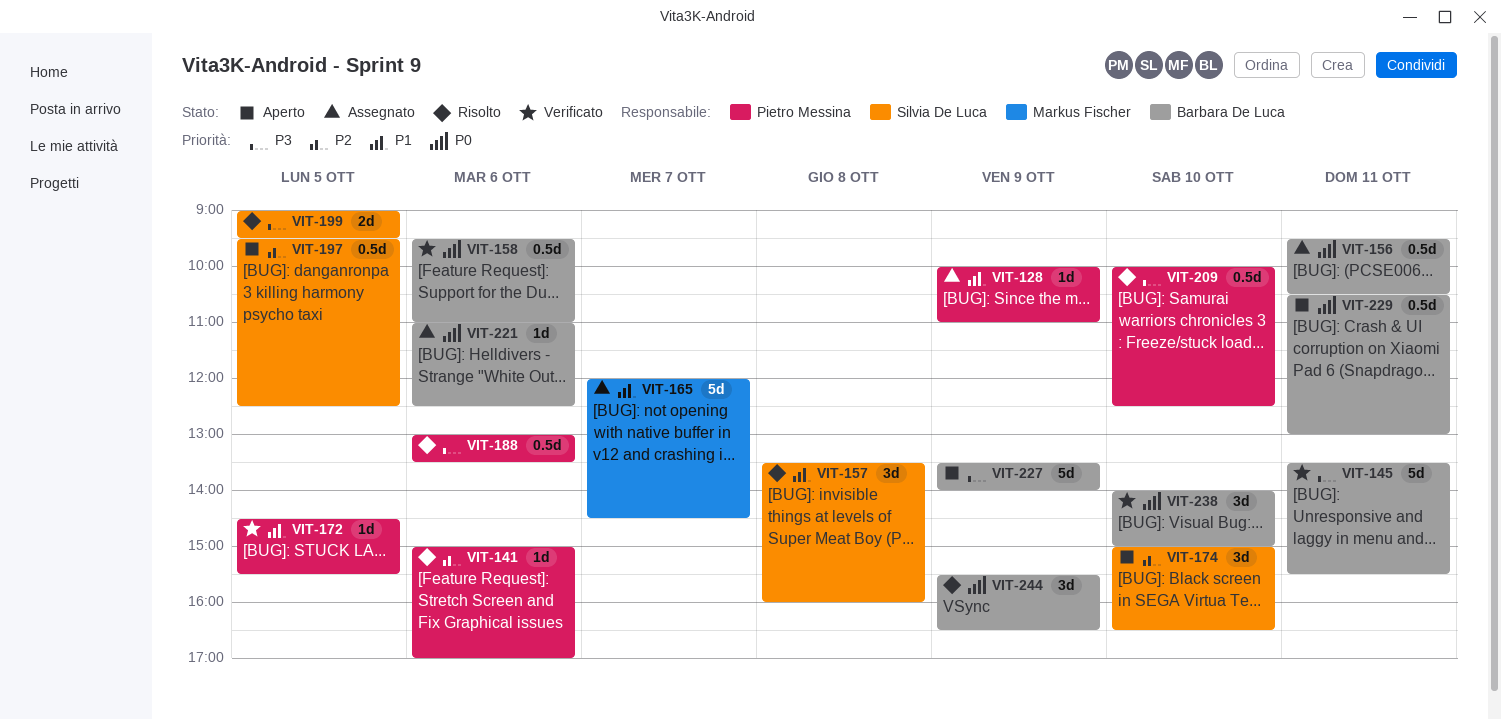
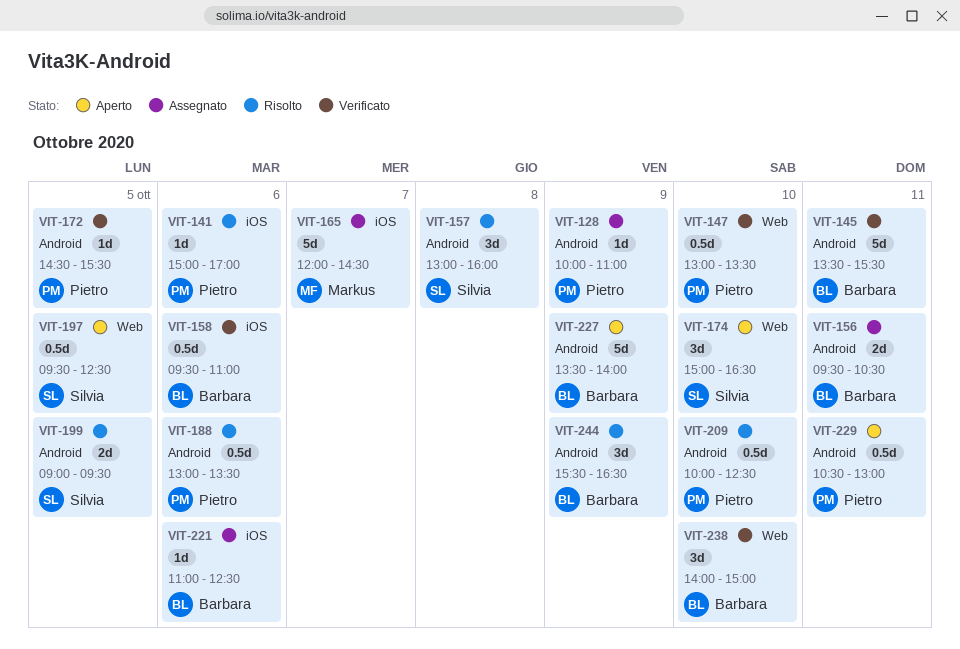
VIT-147: none -> present
VIT-156, estimate: 0.5d -> 2d
VIT-157, begins: 13:30 -> 13:00
VIT-229, owner: Barbara De Luca -> Pietro Messina

